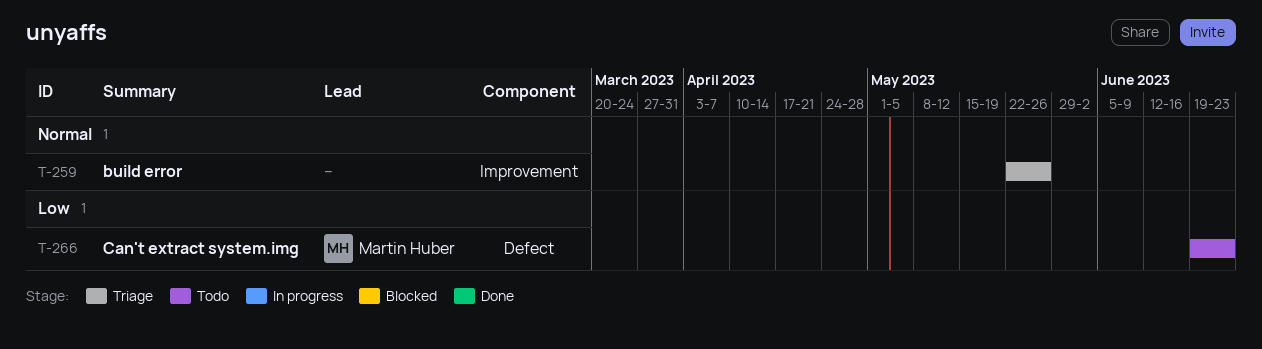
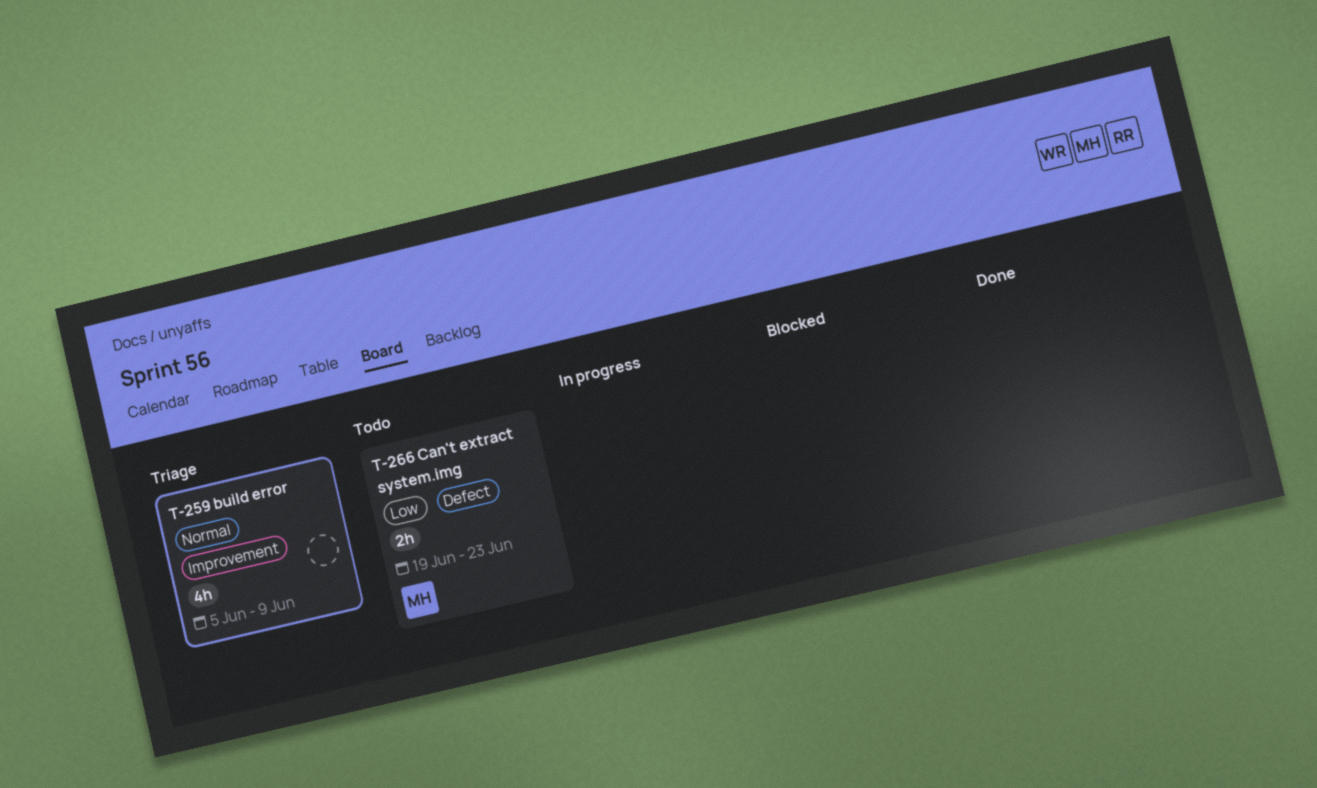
T-259, start: May 22 -> Jun 5
T-259, due: May 26 -> Jun 9

